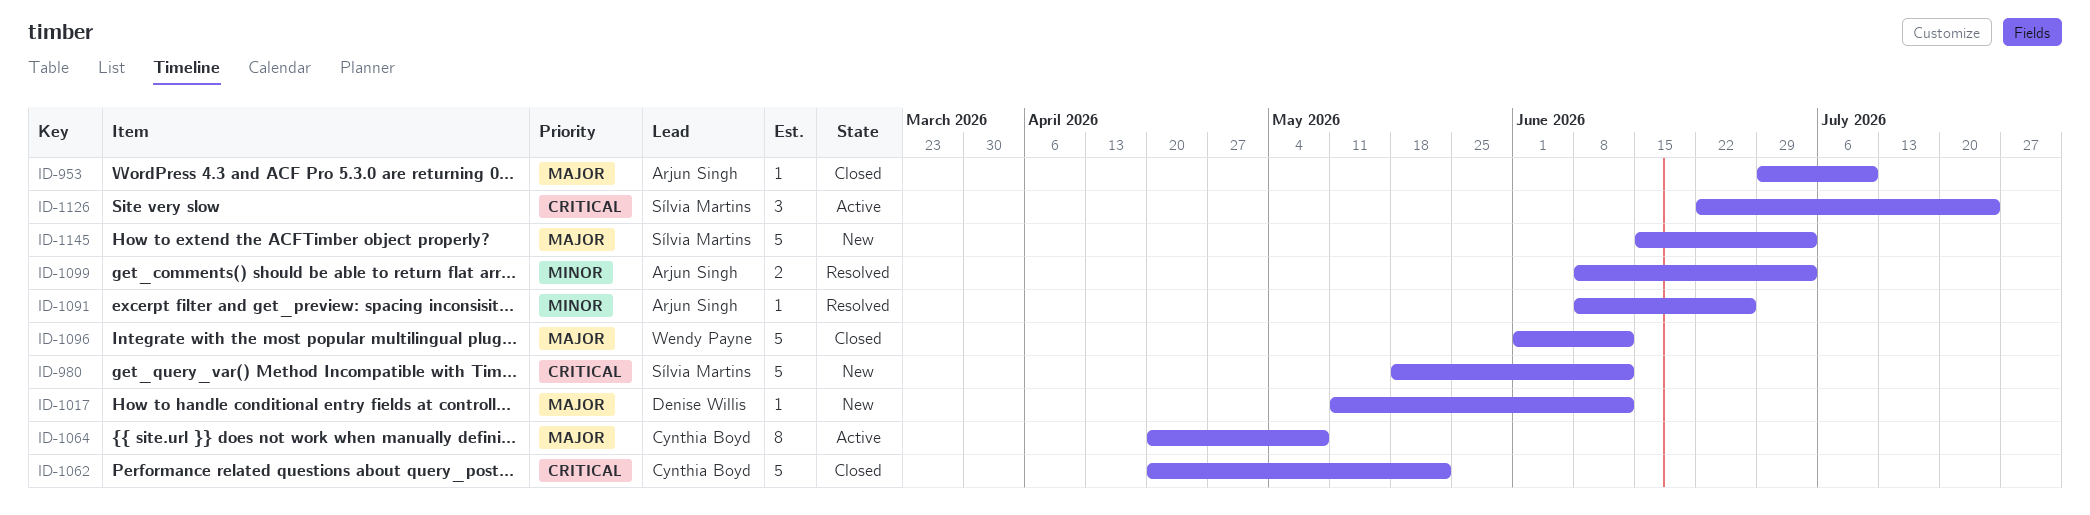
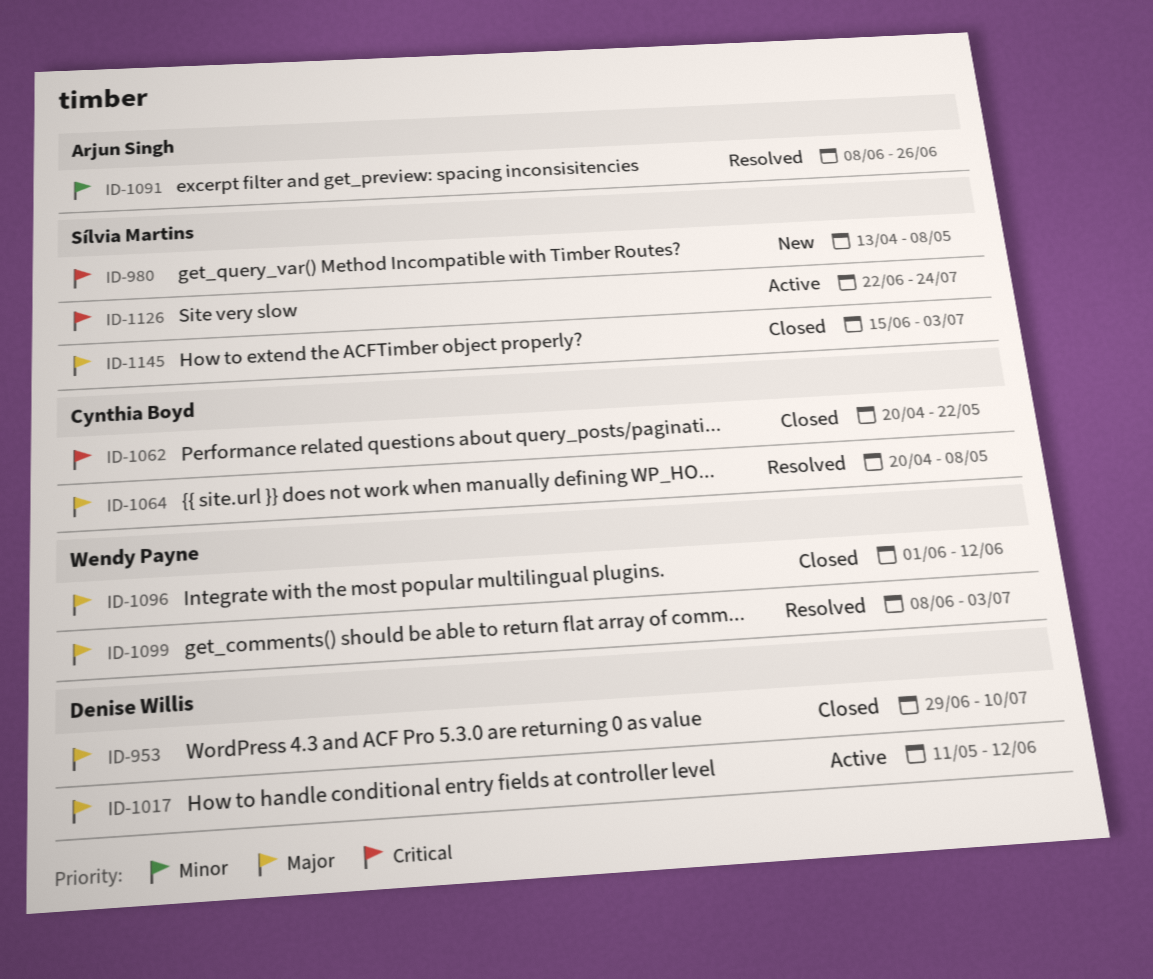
ID-953, owner: Arjun Singh -> Denise Willis
ID-980, start: May 18 -> Apr 13
ID-980, due: Jun 12 -> May 8
ID-1017, status: New -> Active
ID-1064, status: Active -> Resolved
ID-1099, owner: Arjun Singh -> Wendy Payne
ID-1099, priority: Minor -> Major
ID-1145, status: New -> Closed

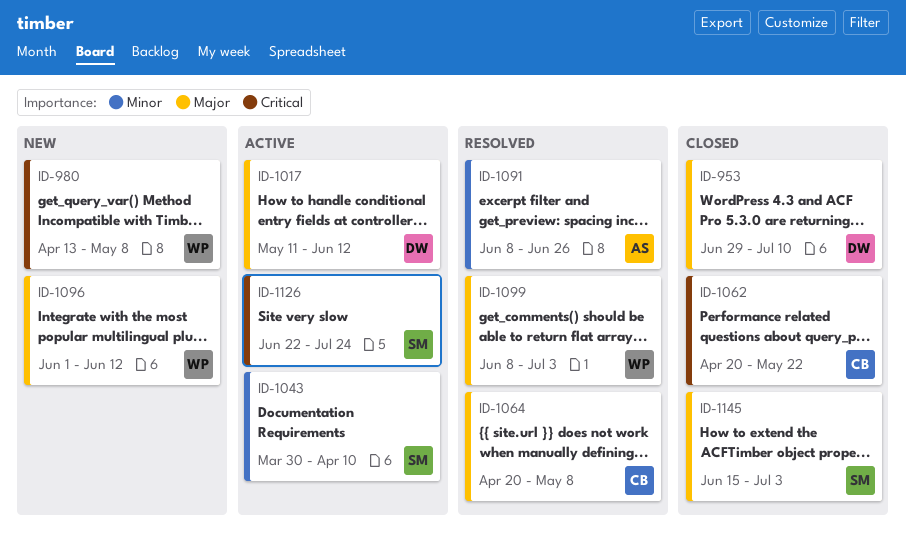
ID-980, owner: Sílvia Martins -> Wendy Payne
ID-1043: none -> present
ID-1096, status: Closed -> New

